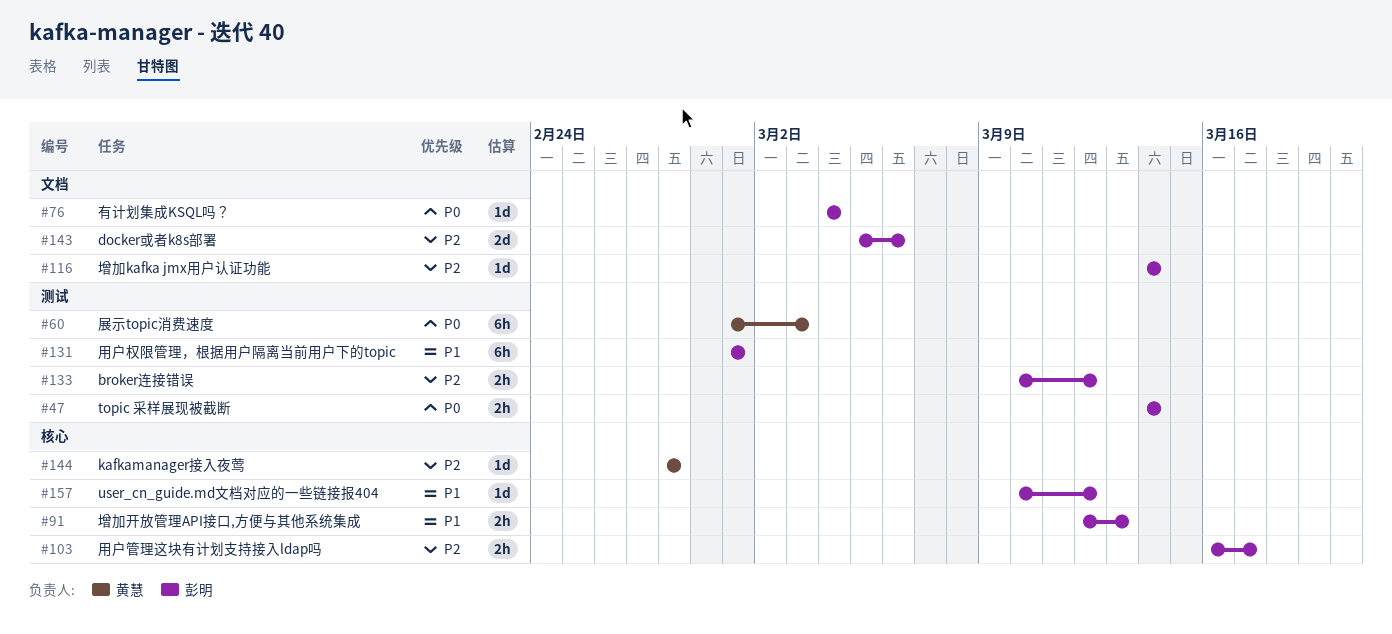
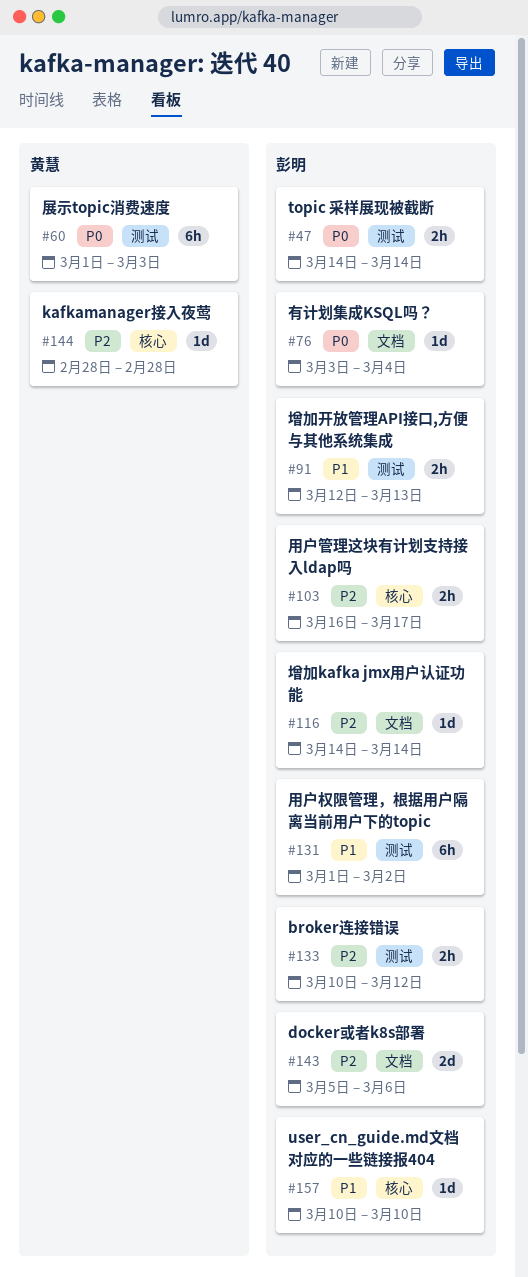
#76, start: Mar 4 -> Mar 3
#91, label: 核心 -> 测试
#131, due: Mar 1 -> Mar 2
#157, due: Mar 12 -> Mar 10

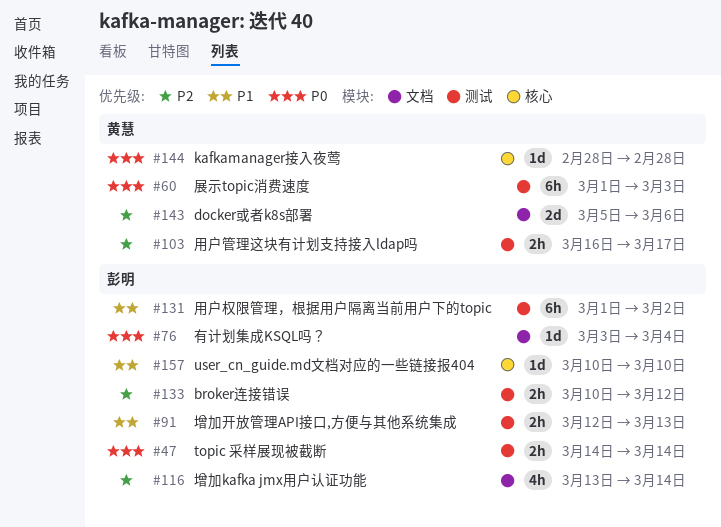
#103, owner: 彭明 -> 黄慧
#103, label: 核心 -> 测试
#116, estimate: 1d -> 4h
#116, start: Mar 14 -> Mar 13
#143, owner: 彭明 -> 黄慧
#144, priority: P2 -> P0

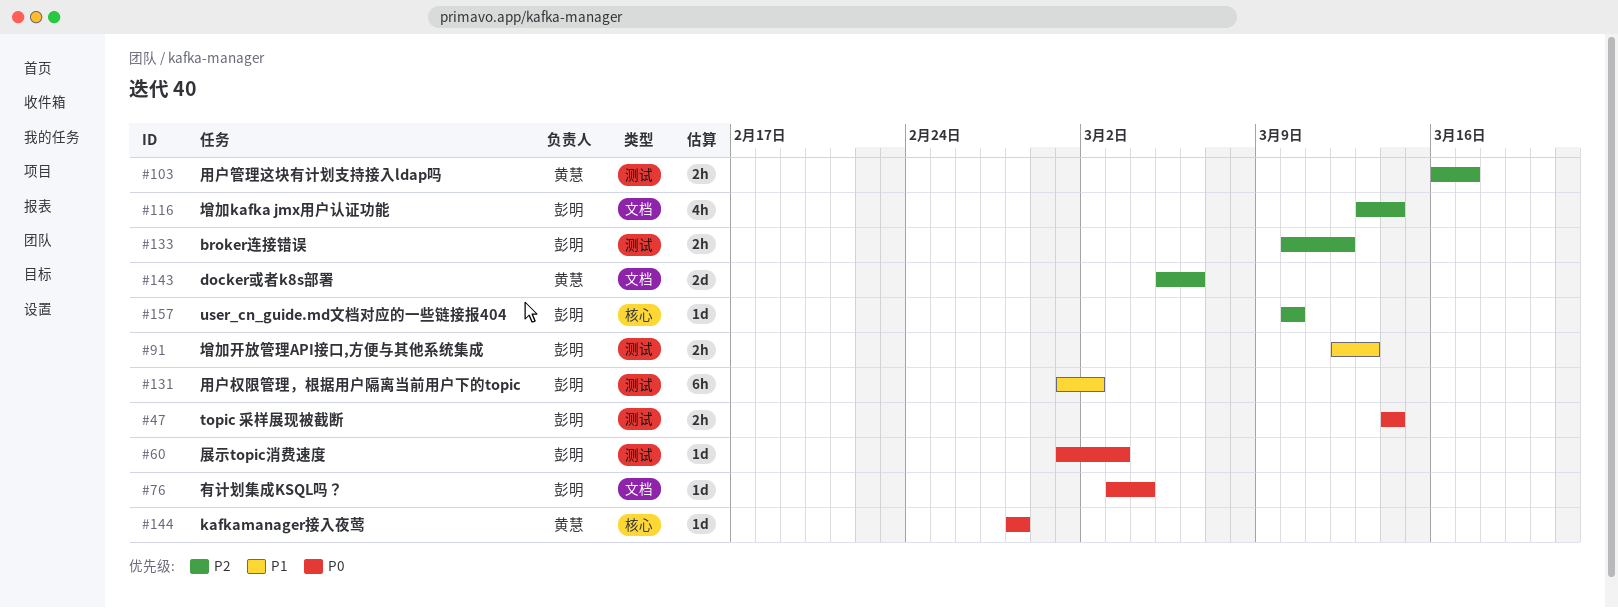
#60, owner: 黄慧 -> 彭明
#60, estimate: 6h -> 1d
#157, priority: P1 -> P2

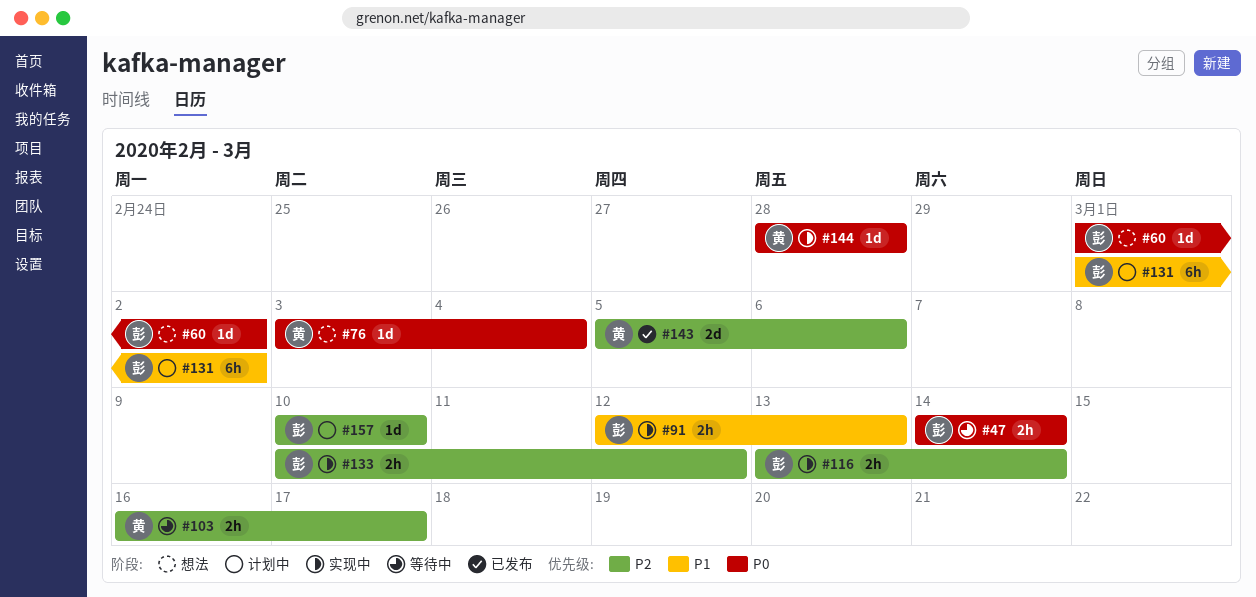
#60, due: Mar 3 -> Mar 2
#76, owner: 彭明 -> 黄慧
#116, estimate: 4h -> 2h

